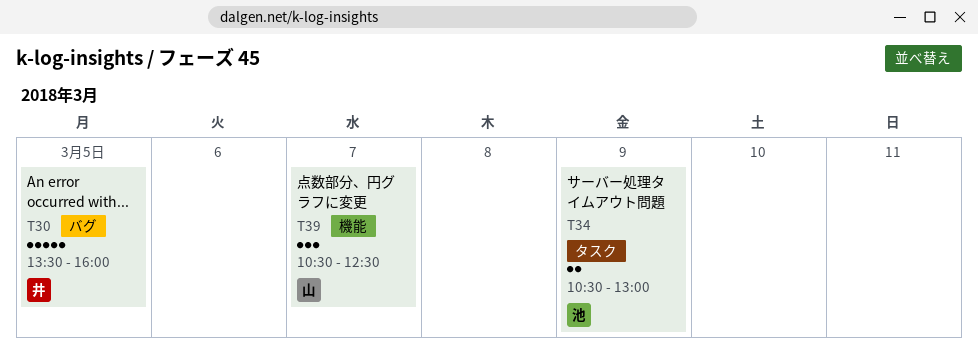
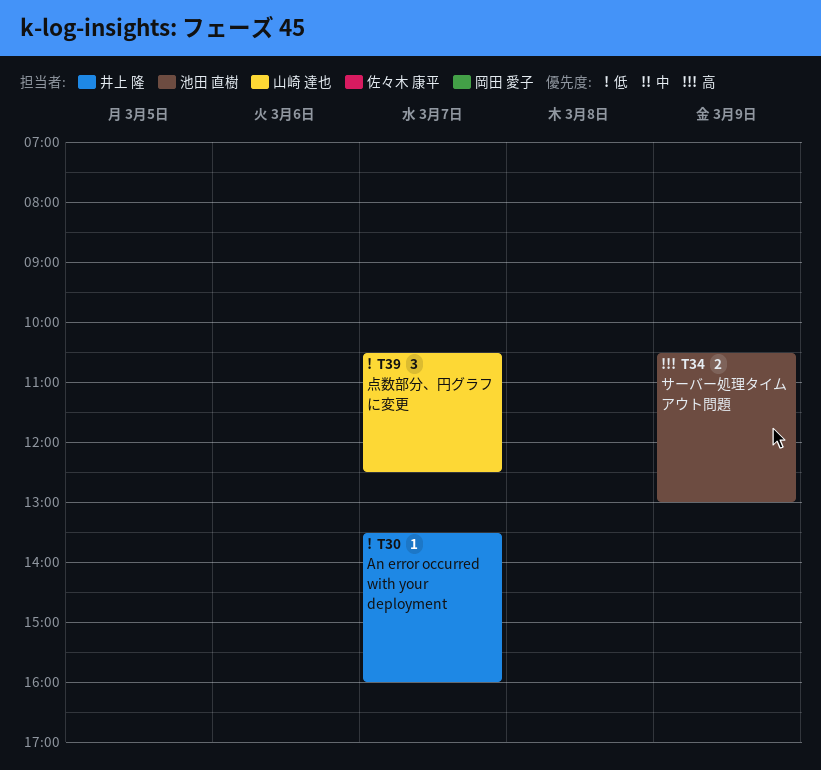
T30, estimate: 5 -> 1
T30, day: Mar 5 -> Mar 7

